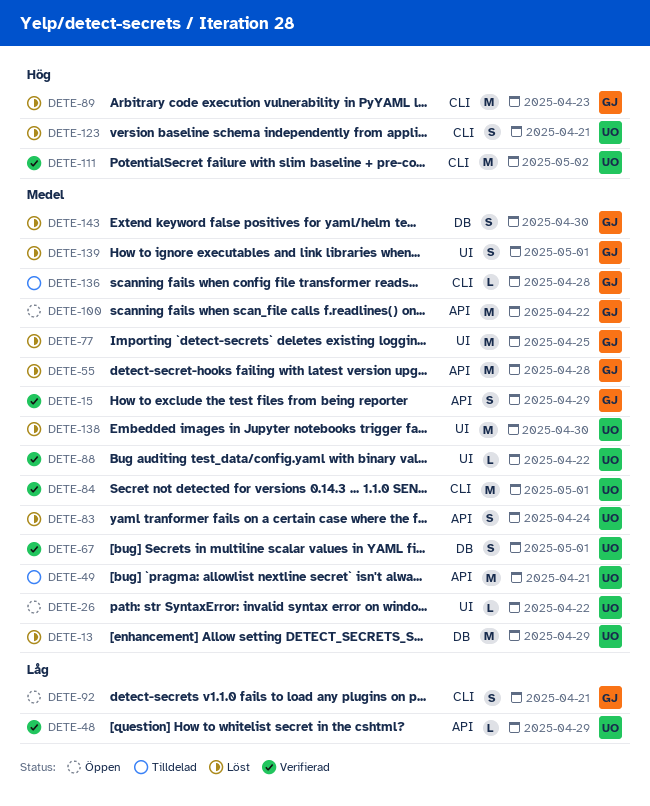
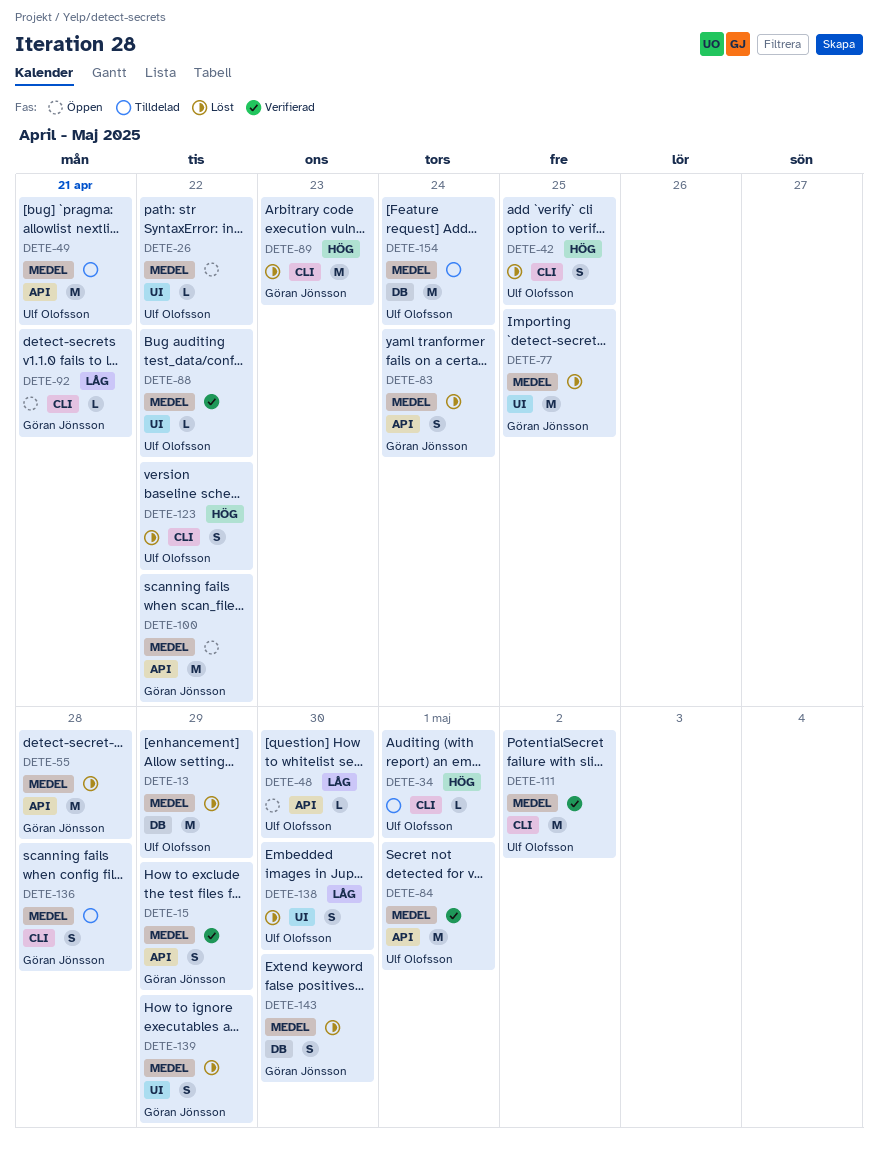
DETE-34: none -> present
DETE-42: none -> present
DETE-48, status: Verifierad -> Öppen
DETE-48, due: Apr 29 -> Apr 30
DETE-67: present -> none
DETE-83, owner: Ulf Olofsson -> Göran Jönsson
DETE-84, label: CLI -> API
DETE-92, estimate: S -> L
DETE-111, priority: Hög -> Medel
DETE-123, due: Apr 21 -> Apr 22
DETE-136, estimate: L -> S
DETE-138, priority: Medel -> Låg
DETE-138, estimate: M -> S
DETE-139, due: May 1 -> Apr 29
DETE-154: none -> present

